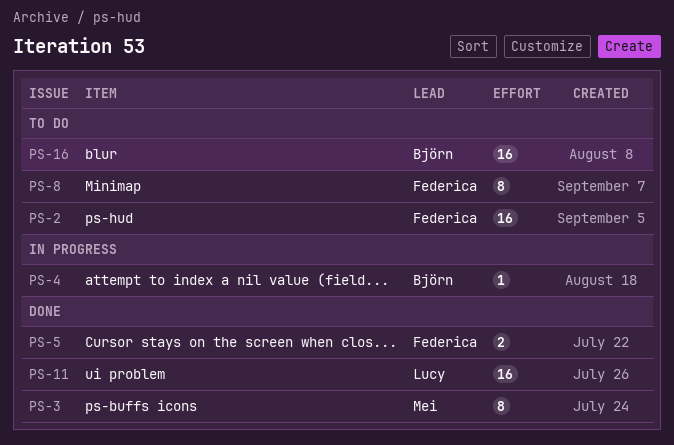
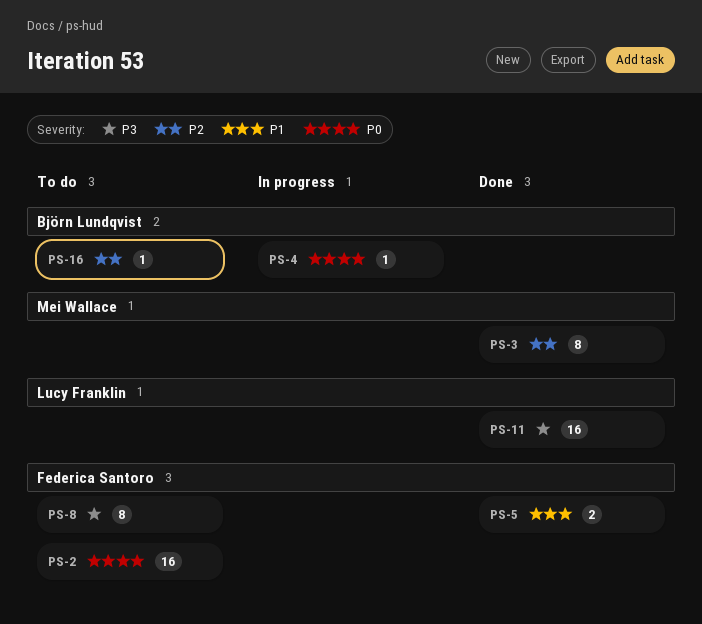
PS-16, estimate: 16 -> 1

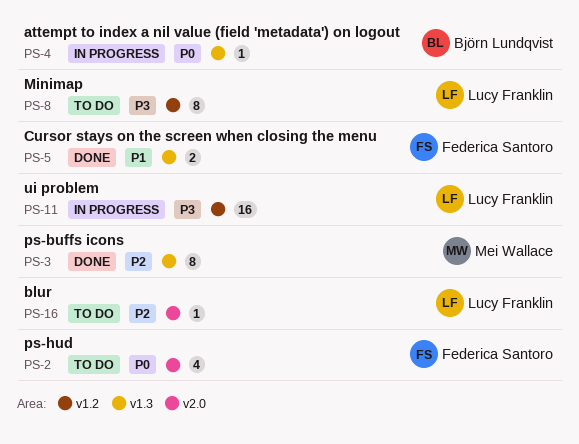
PS-2, estimate: 16 -> 4
PS-8, owner: Federica Santoro -> Lucy Franklin
PS-11, status: Done -> In progress
PS-16, owner: Björn Lundqvist -> Lucy Franklin

